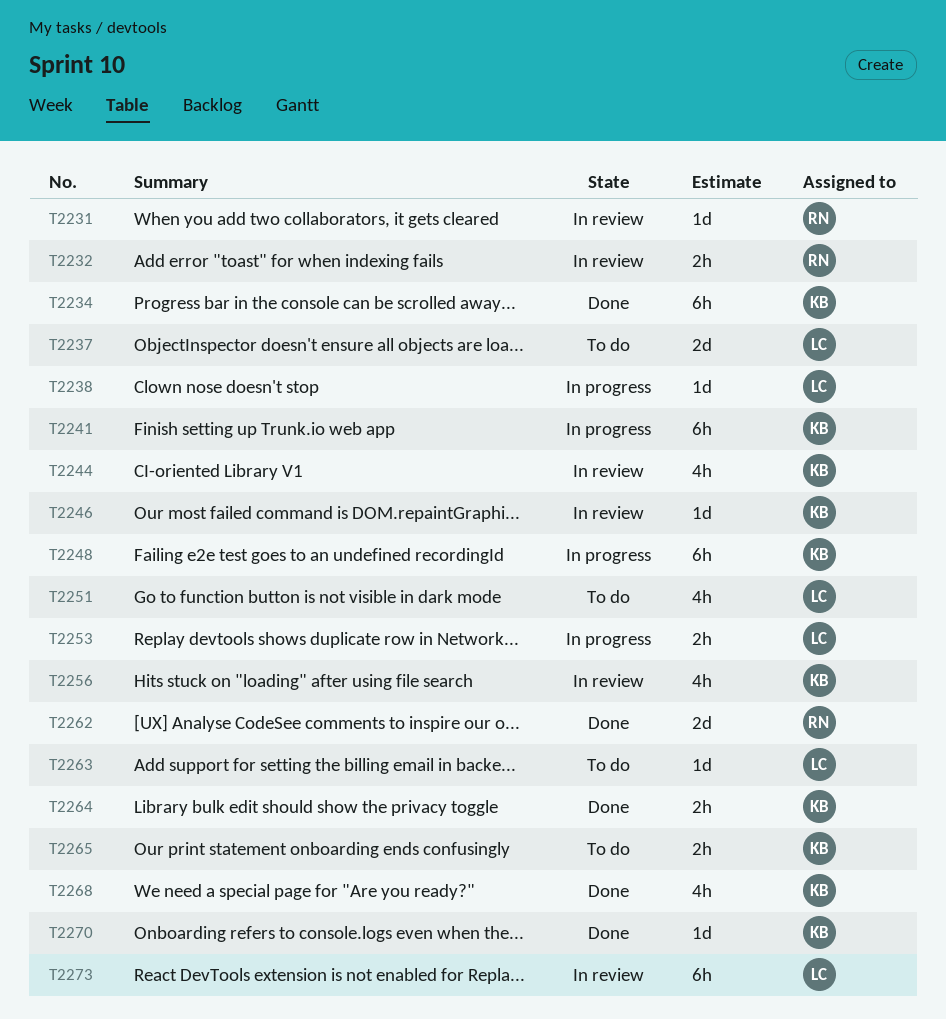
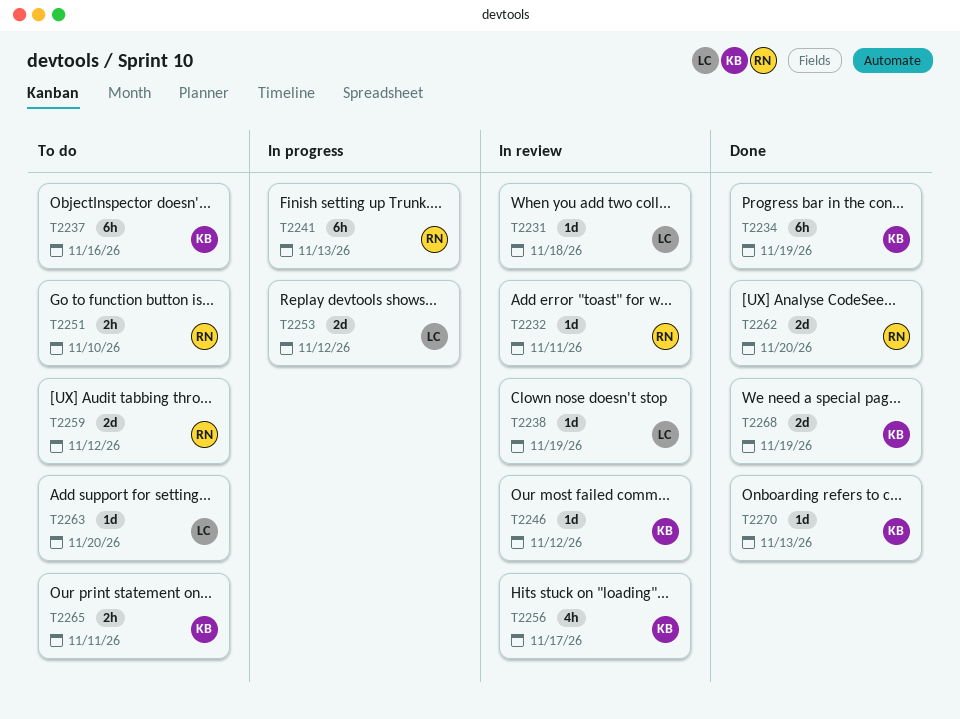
T2231, owner: RN -> LC
T2232, estimate: 2h -> 1d
T2237, owner: LC -> KB
T2237, estimate: 2d -> 6h
T2238, status: In progress -> In review
T2241, owner: KB -> RN
T2244: present -> none
T2248: present -> none
T2251, owner: LC -> RN
T2251, estimate: 4h -> 2h
T2253, estimate: 2h -> 2d
T2259: none -> present
T2264: present -> none
T2268, estimate: 4h -> 2d
T2273: present -> none

